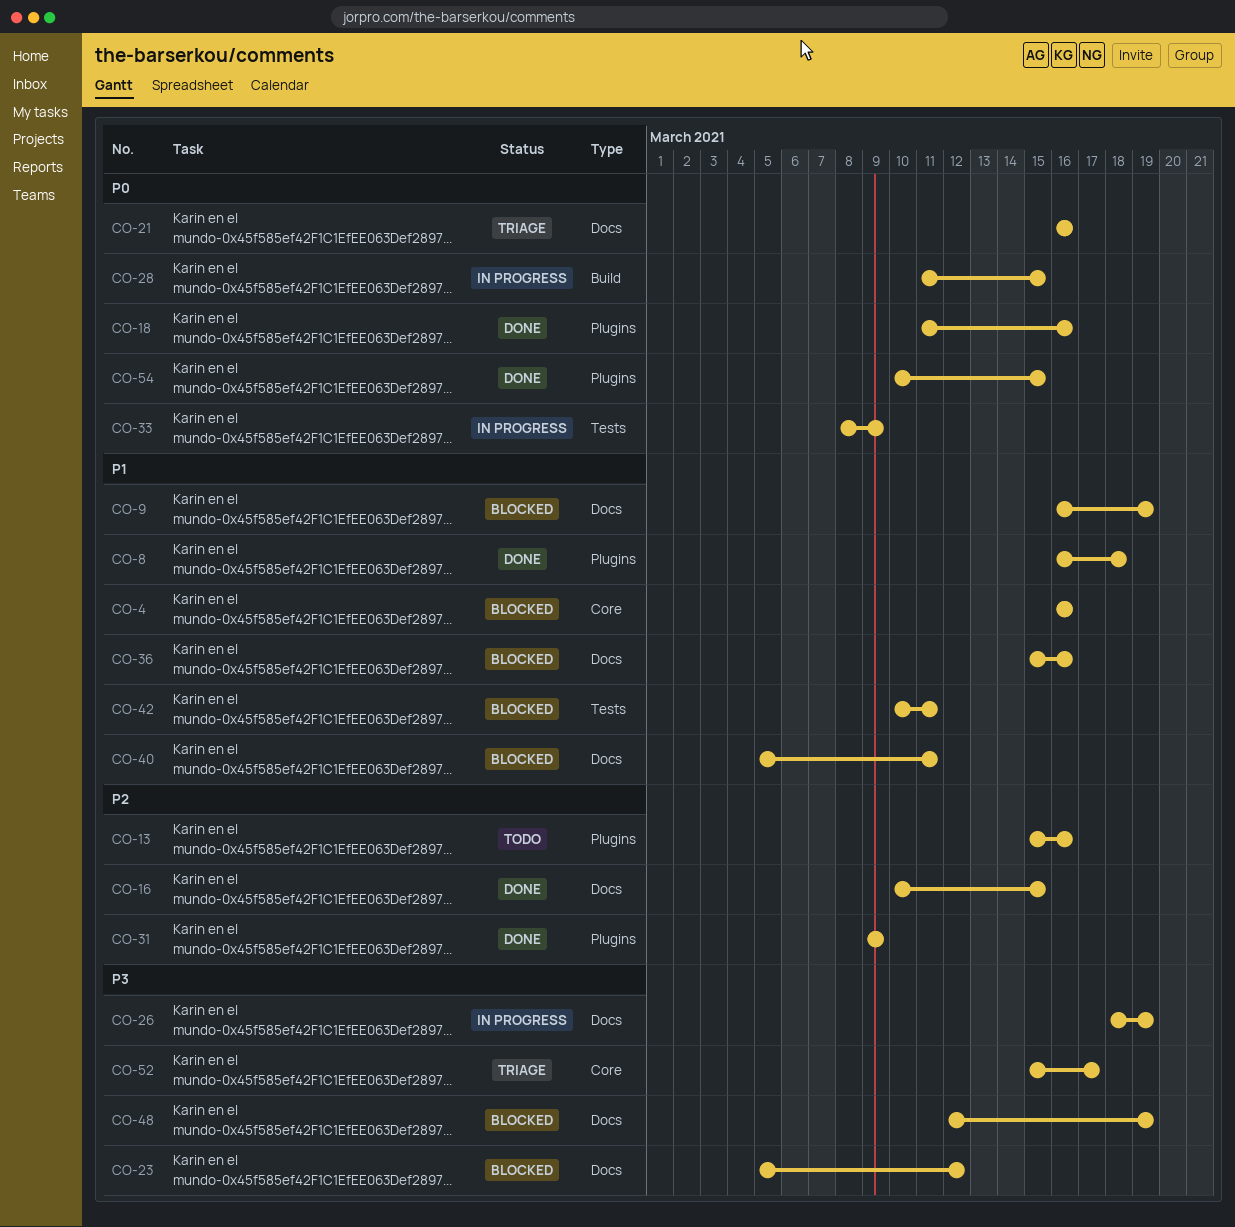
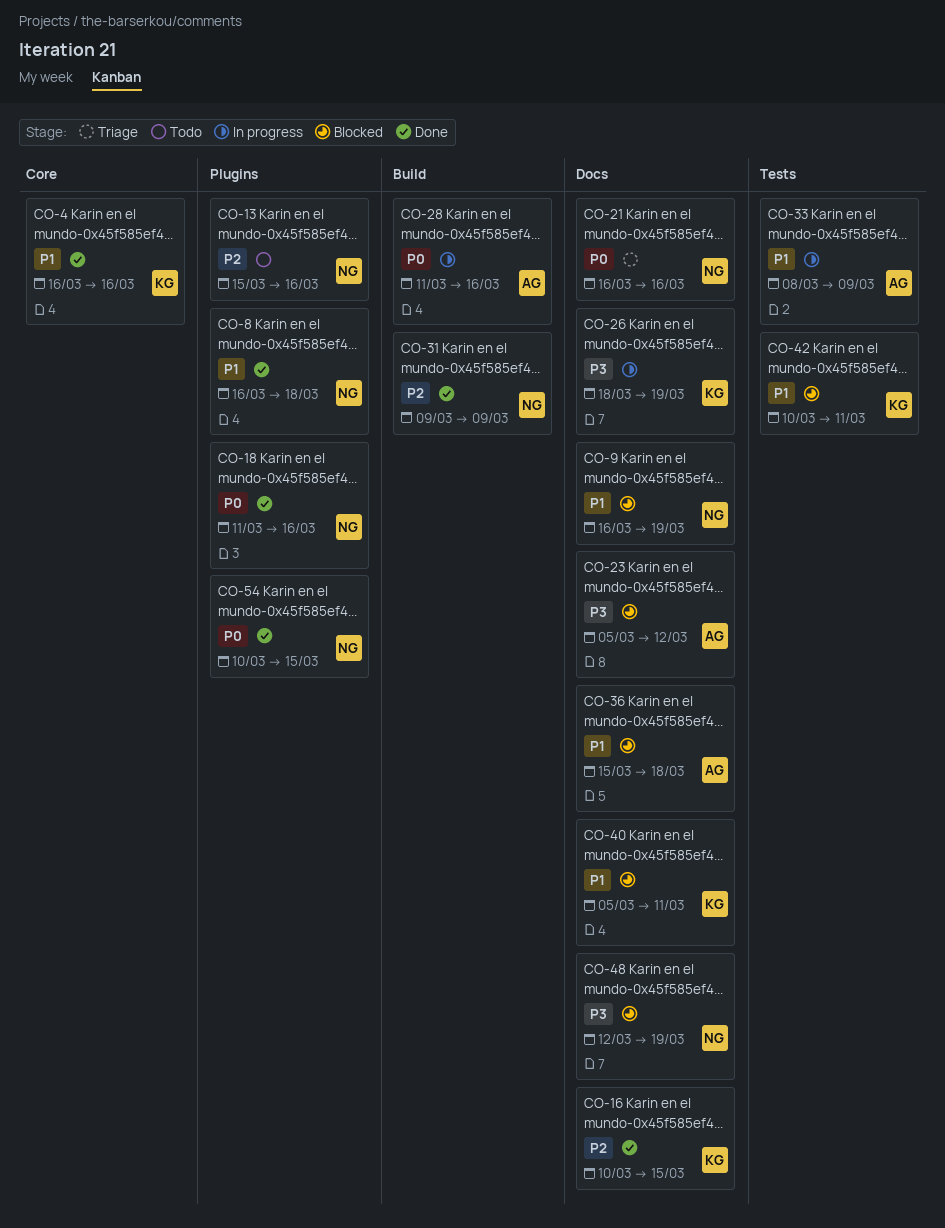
CO-4, status: Blocked -> Done
CO-28, due: Mar 15 -> Mar 16
CO-31, label: Plugins -> Build
CO-33, priority: P0 -> P1
CO-36, due: Mar 16 -> Mar 18
CO-52: present -> none

